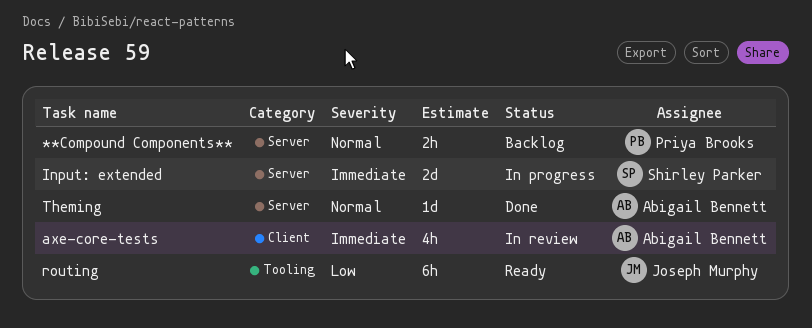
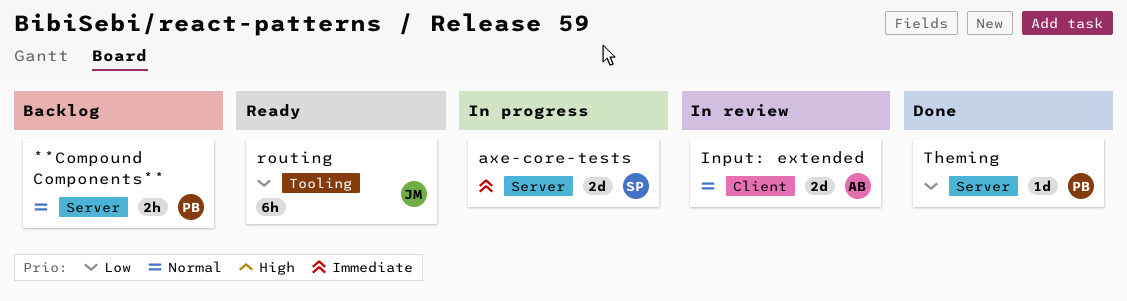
axe-core-tests, status: In review -> In progress
axe-core-tests, owner: Abigail Bennett -> Shirley Parker
axe-core-tests, label: Client -> Server
axe-core-tests, estimate: 4h -> 2d
Input: extended, status: In progress -> In review
Input: extended, owner: Shirley Parker -> Abigail Bennett
Input: extended, priority: Immediate -> Normal
Input: extended, label: Server -> Client
Theming, owner: Abigail Bennett -> Priya Brooks
Theming, priority: Normal -> Low

